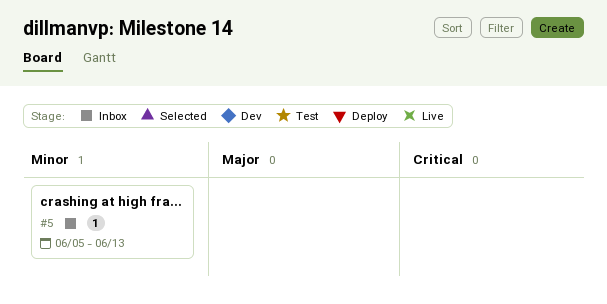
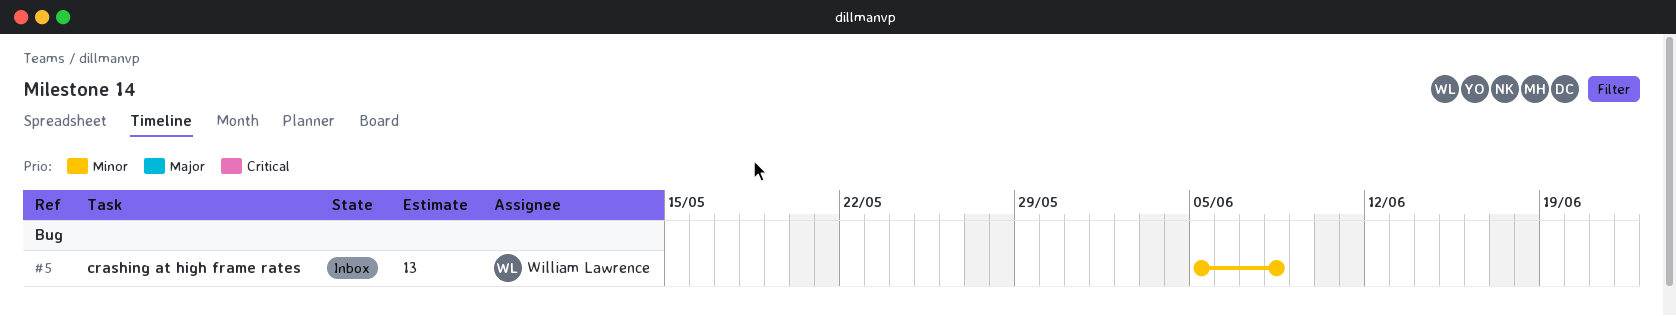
#5, estimate: 1 -> 13
#5, due: Jun 13 -> Jun 8

